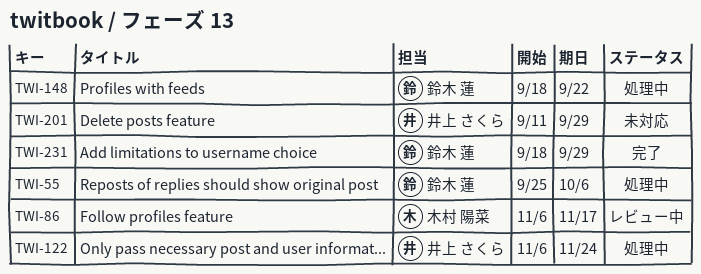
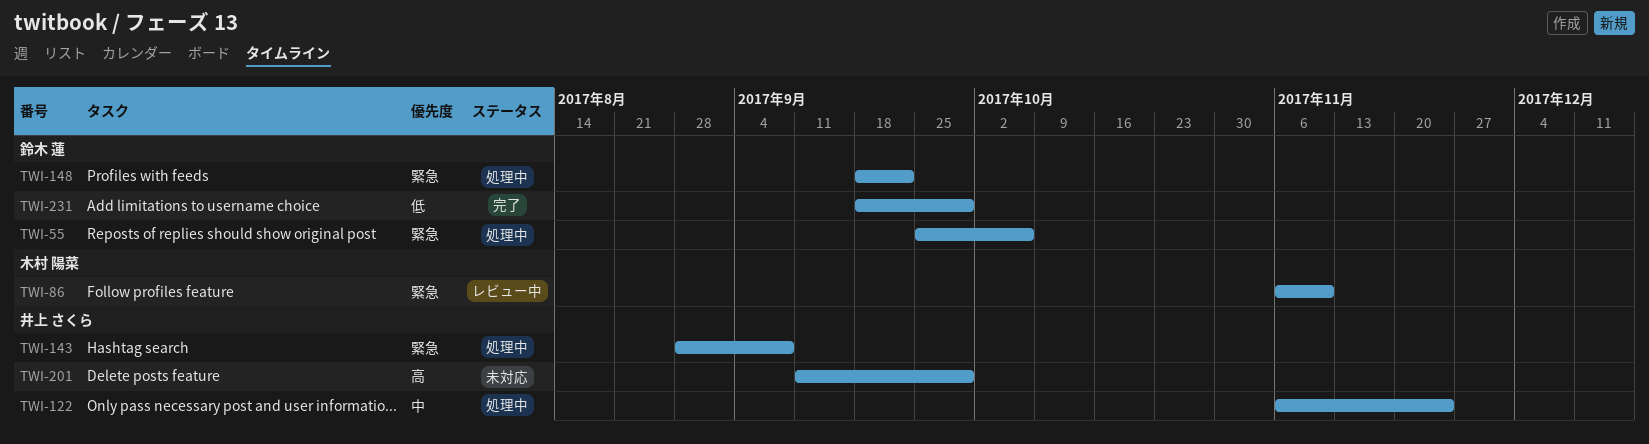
TWI-86, due: Nov 17 -> Nov 10
TWI-143: none -> present

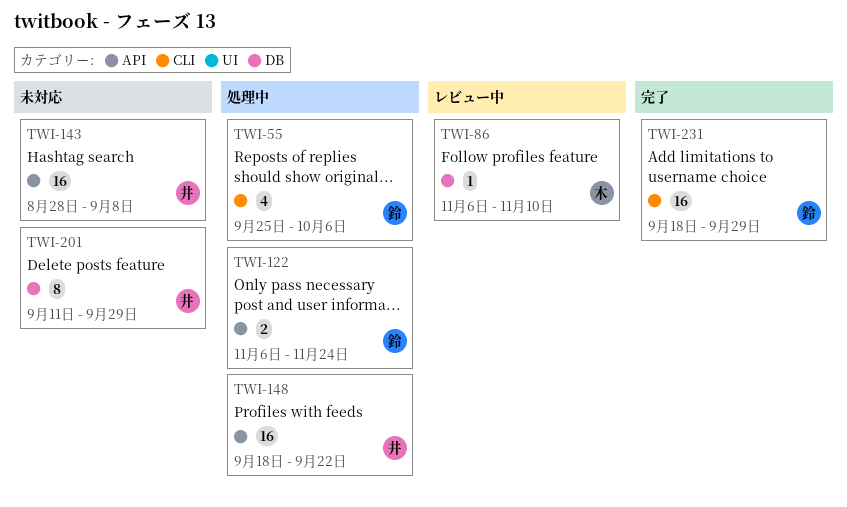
TWI-122, owner: 井上 さくら -> 鈴木 蓮
TWI-143, status: 処理中 -> 未対応
TWI-148, owner: 鈴木 蓮 -> 井上 さくら

